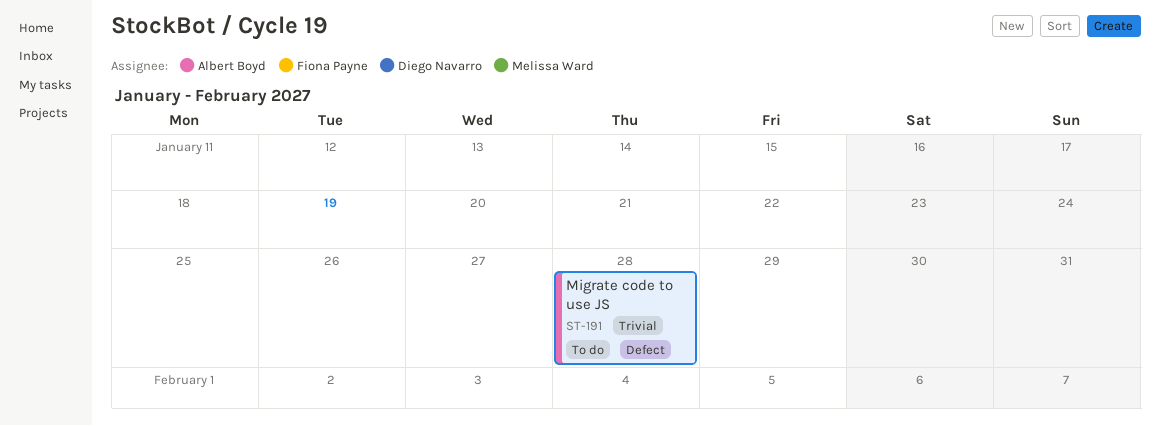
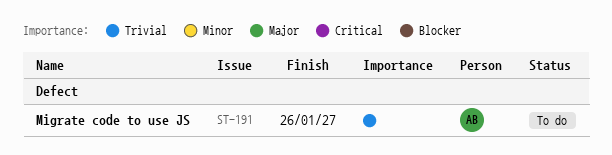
ST-191, due: Jan 28 -> Jan 26

